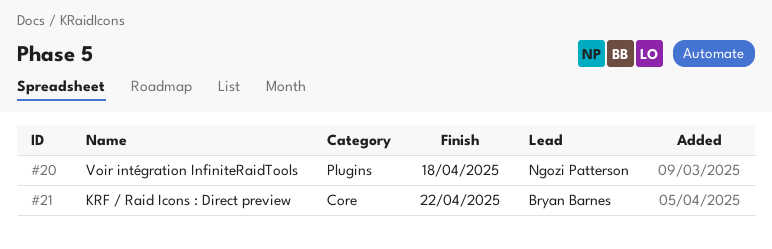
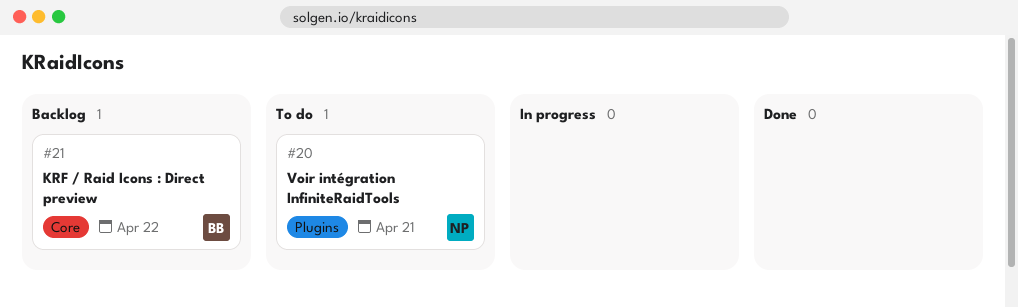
#20, due: Apr 18 -> Apr 21

